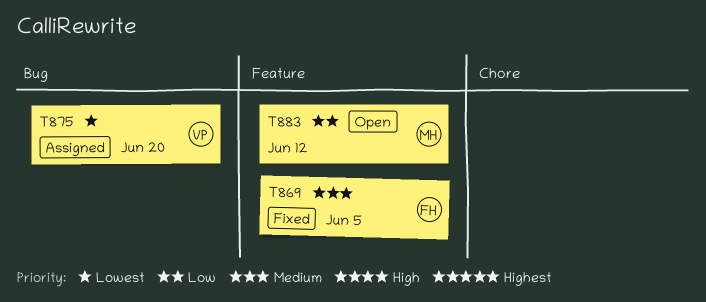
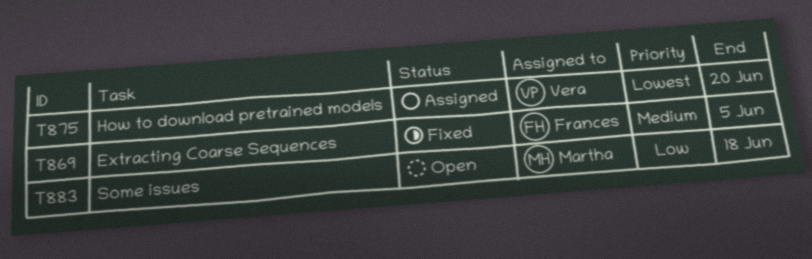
T883, due: Jun 12 -> Jun 18

